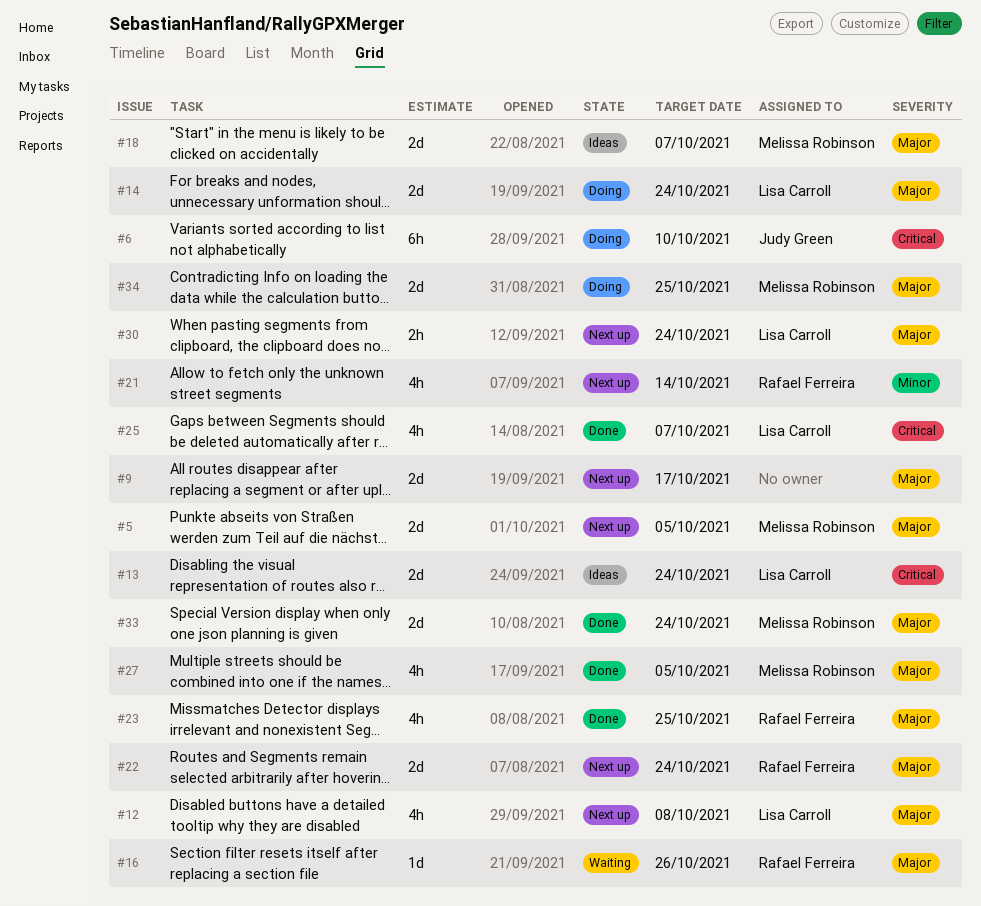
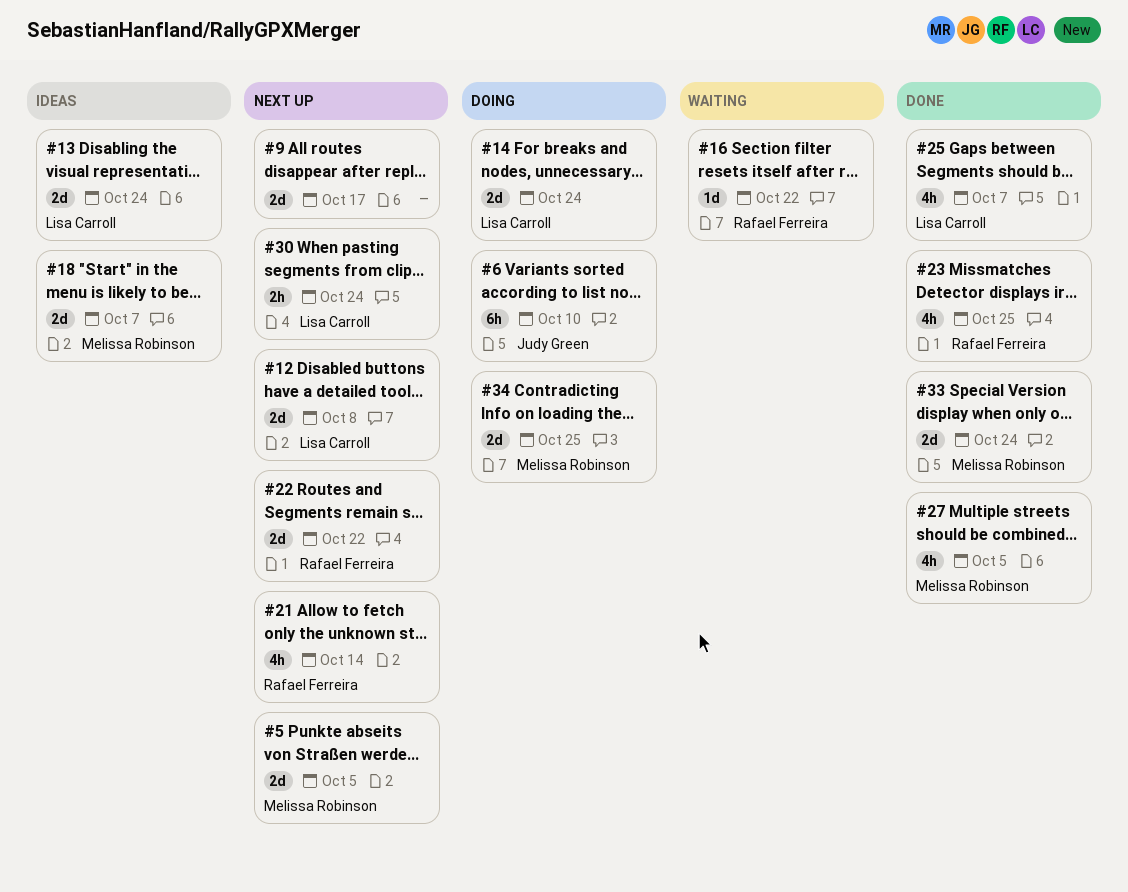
#12, estimate: 4h -> 2d
#16, due: Oct 26 -> Oct 22
#22, due: Oct 24 -> Oct 22

